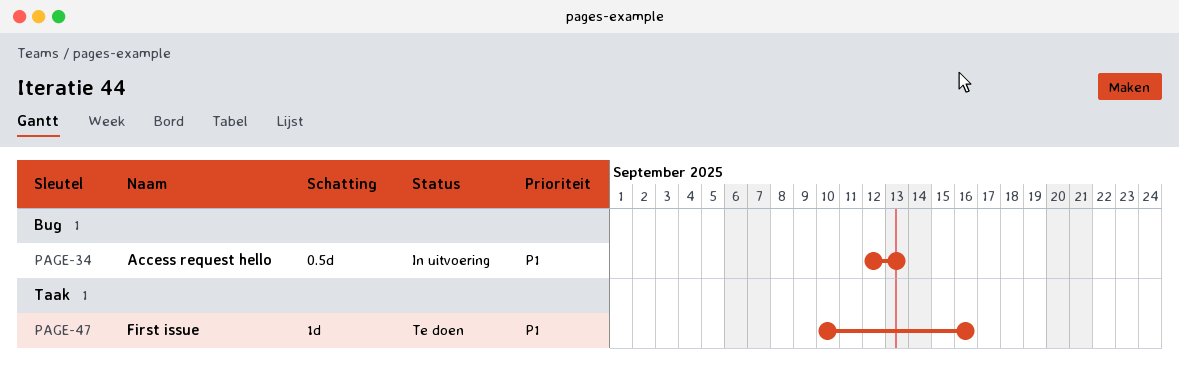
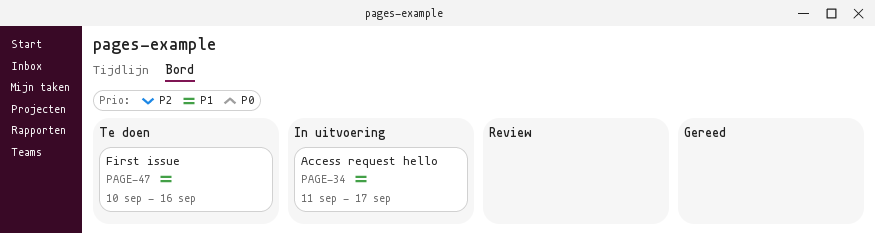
PAGE-34, start: Sep 12 -> Sep 11
PAGE-34, due: Sep 13 -> Sep 17

